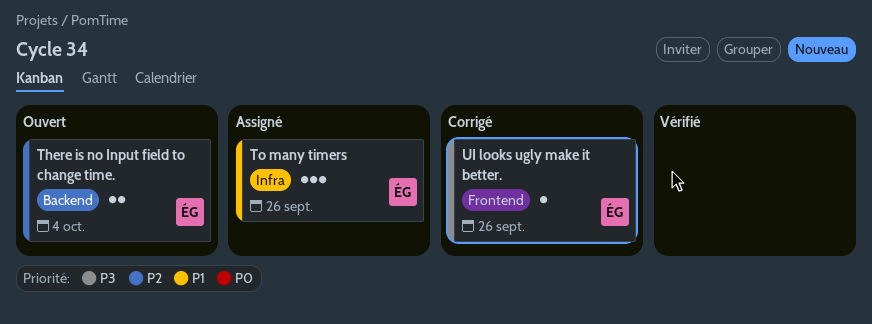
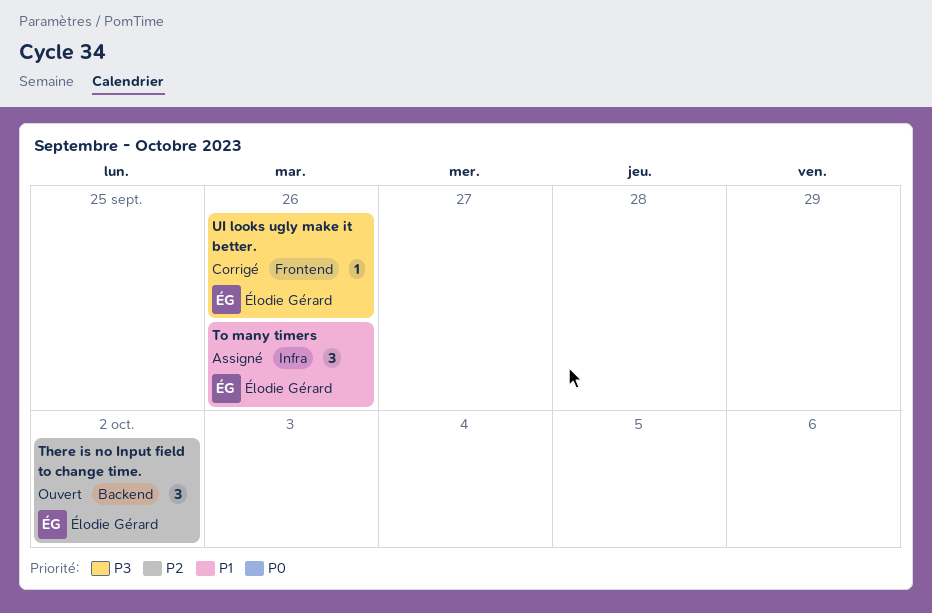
There is no Input field to change time., estimate: 2 -> 3
There is no Input field to change time., due: Oct 4 -> Oct 2

